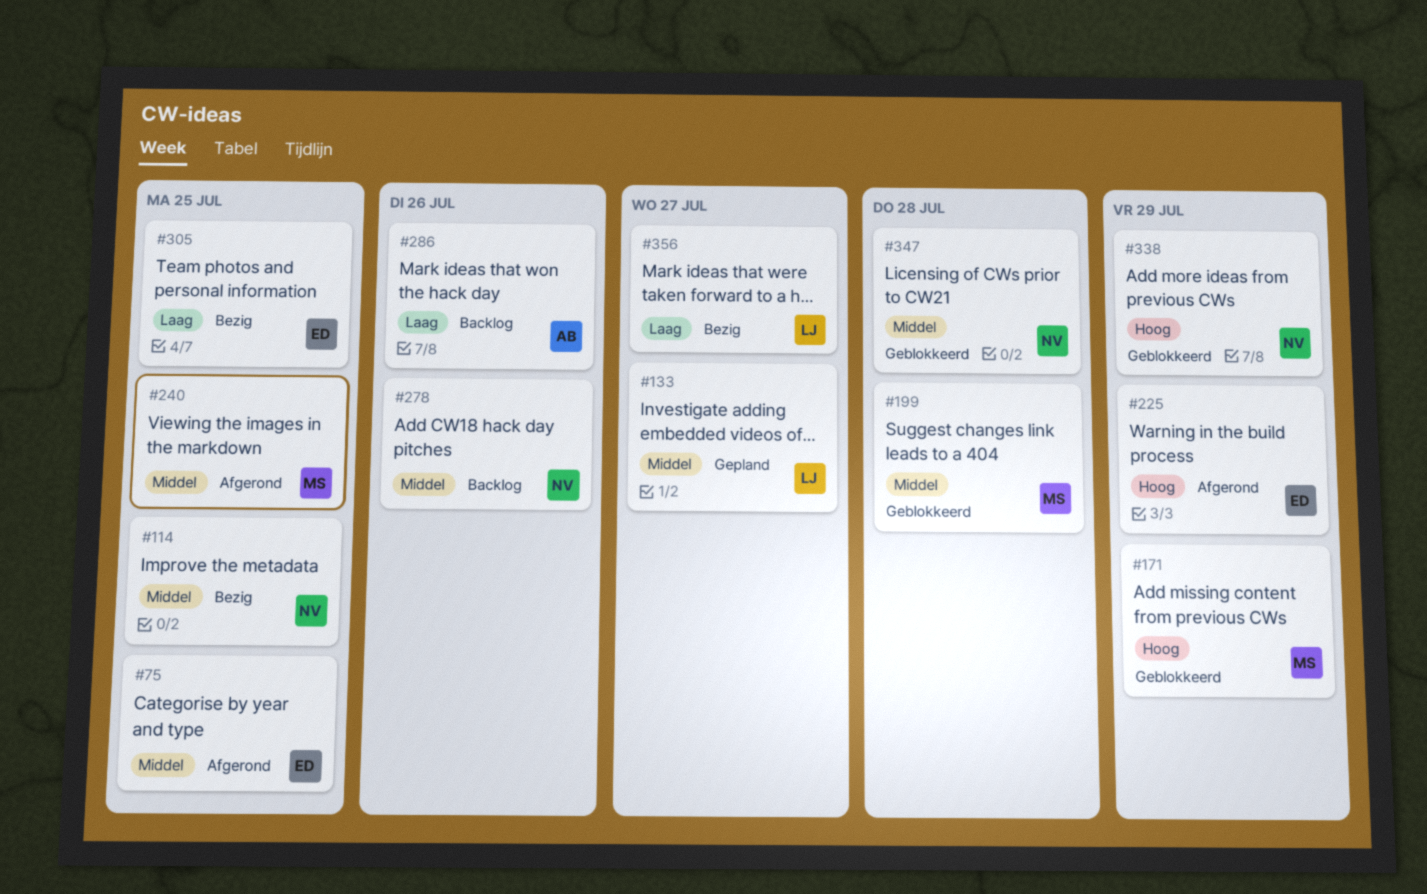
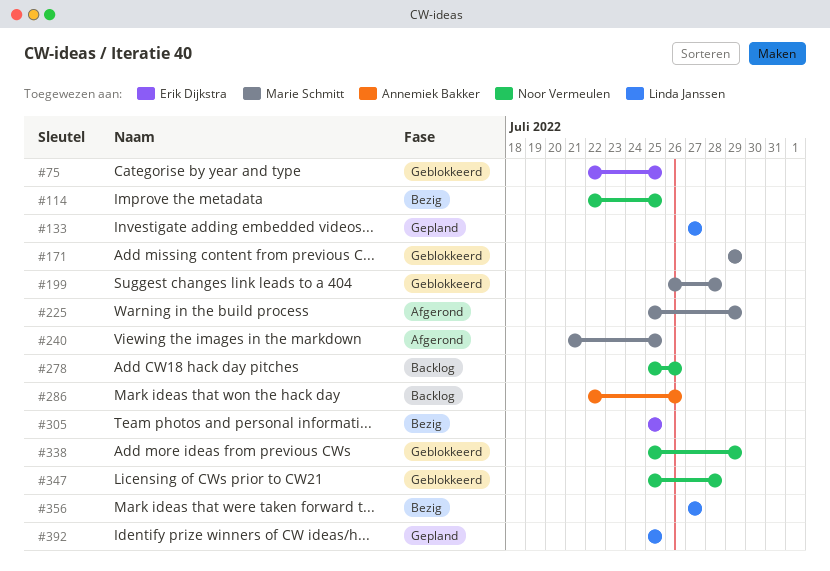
#75, status: Afgerond -> Geblokkeerd
#225, owner: Erik Dijkstra -> Marie Schmitt
#392: none -> present

